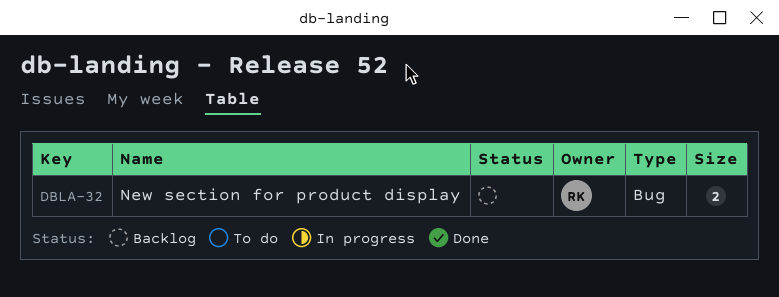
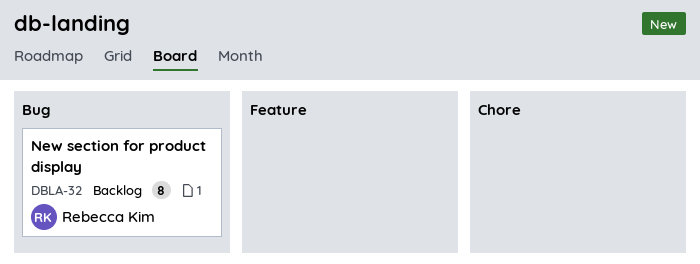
DBLA-32, estimate: 2 -> 8

